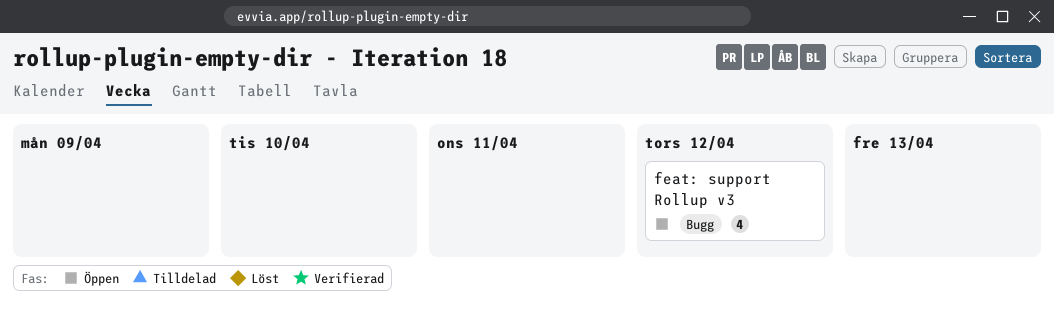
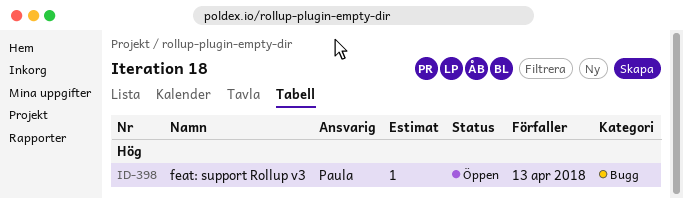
feat: support Rollup v3, estimate: 4 -> 1
feat: support Rollup v3, due: Apr 12 -> Apr 13

